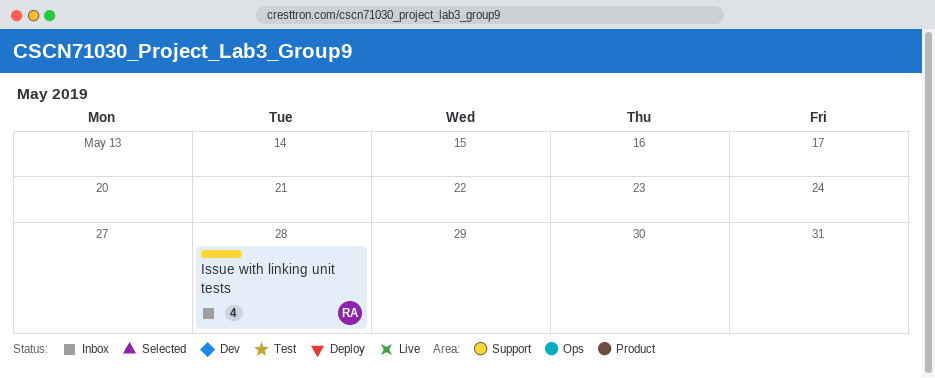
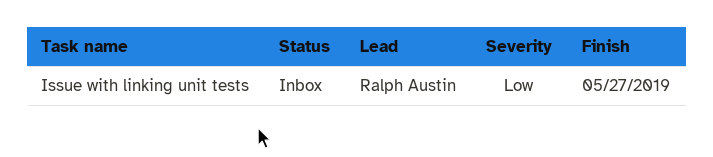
Issue with linking unit tests, due: May 28 -> May 27

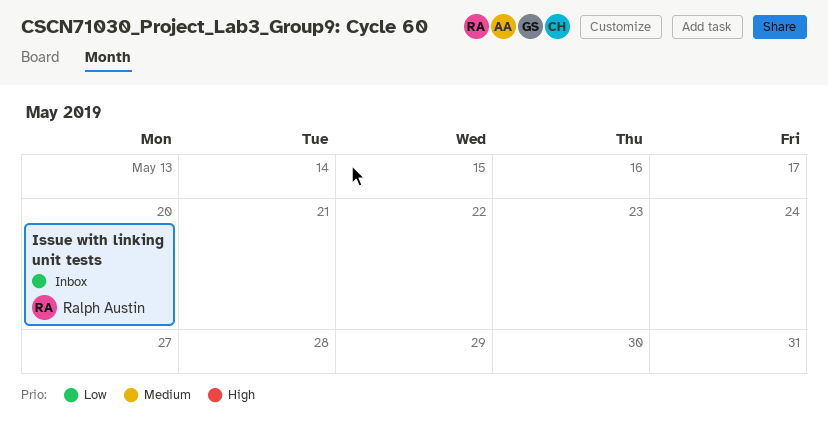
Issue with linking unit tests, due: May 27 -> May 20

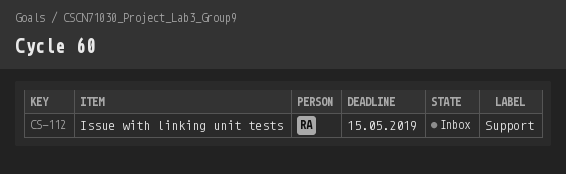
Issue with linking unit tests, due: May 20 -> May 15

